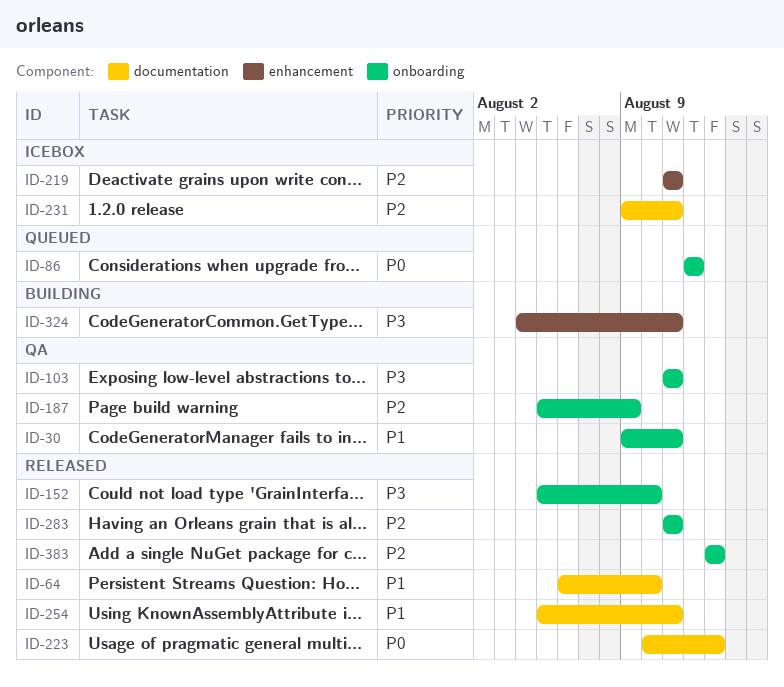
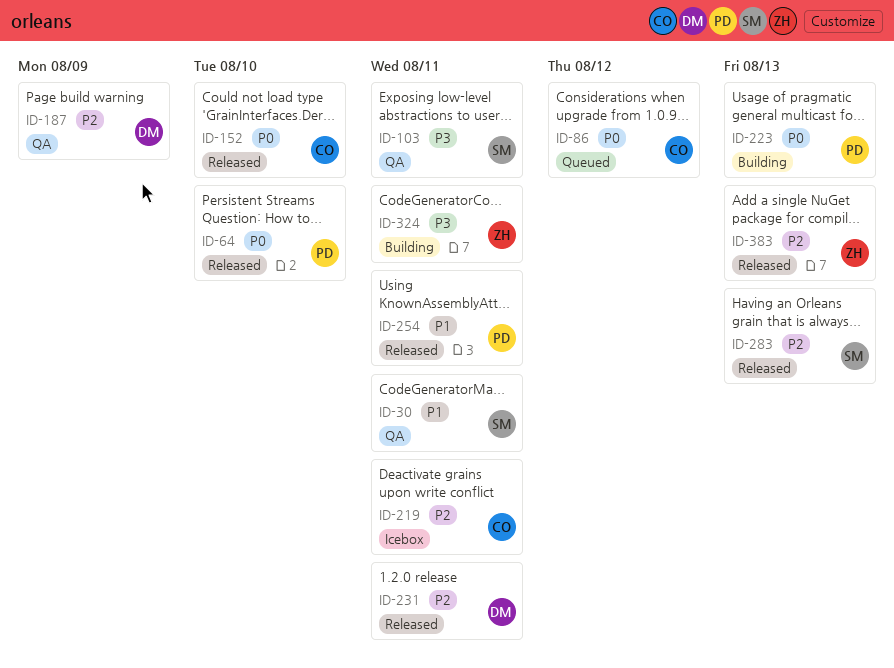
ID-64, priority: P1 -> P0
ID-152, priority: P3 -> P0
ID-223, status: Released -> Building
ID-231, status: Icebox -> Released
ID-283, due: Aug 11 -> Aug 13

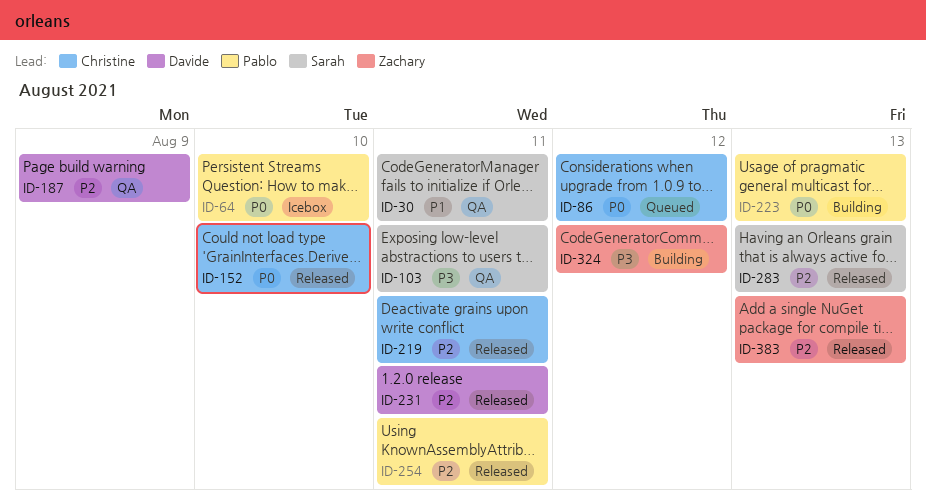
ID-64, status: Released -> Icebox
ID-219, status: Icebox -> Released
ID-254, priority: P1 -> P2
ID-324, due: Aug 11 -> Aug 12

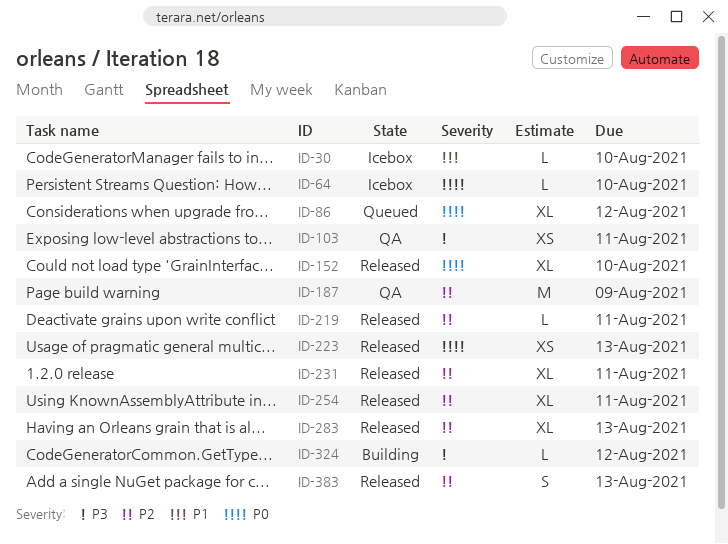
ID-30, status: QA -> Icebox
ID-30, due: Aug 11 -> Aug 10
ID-223, status: Building -> Released

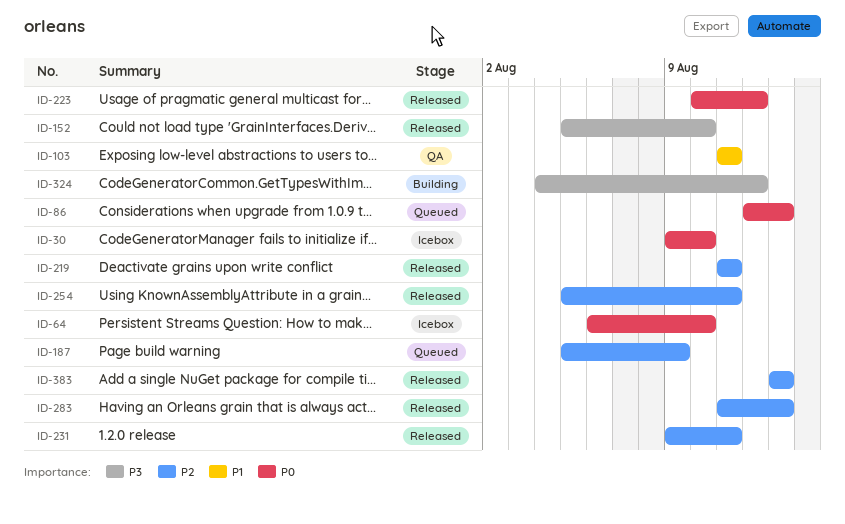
ID-30, priority: P1 -> P0
ID-86, due: Aug 12 -> Aug 13
ID-103, priority: P3 -> P1
ID-152, priority: P0 -> P3
ID-187, status: QA -> Queued
ID-223, due: Aug 13 -> Aug 12

